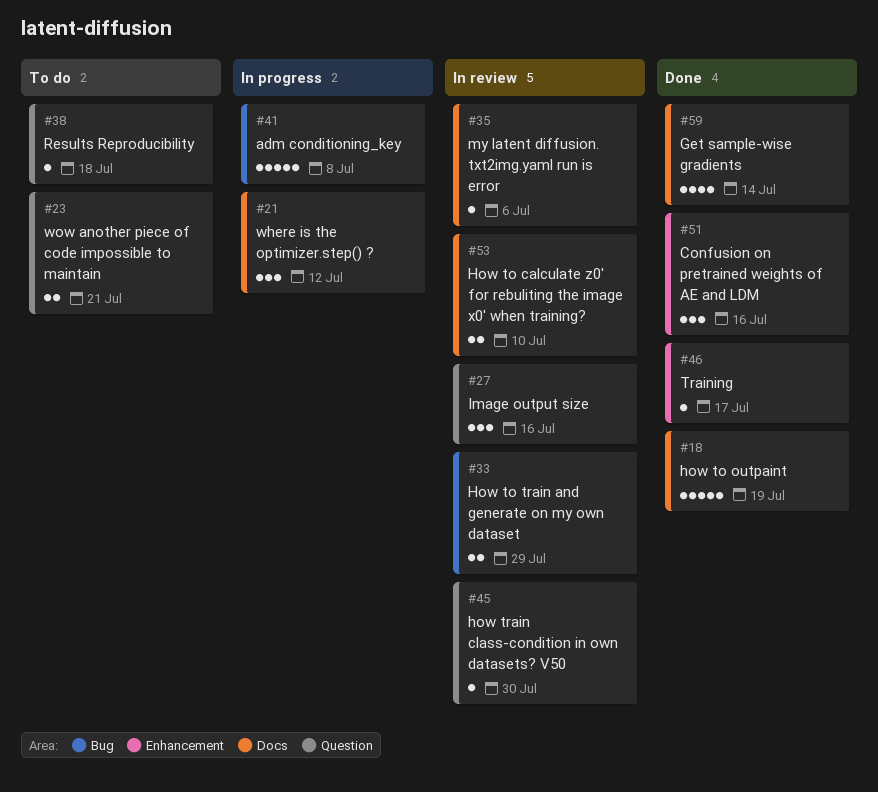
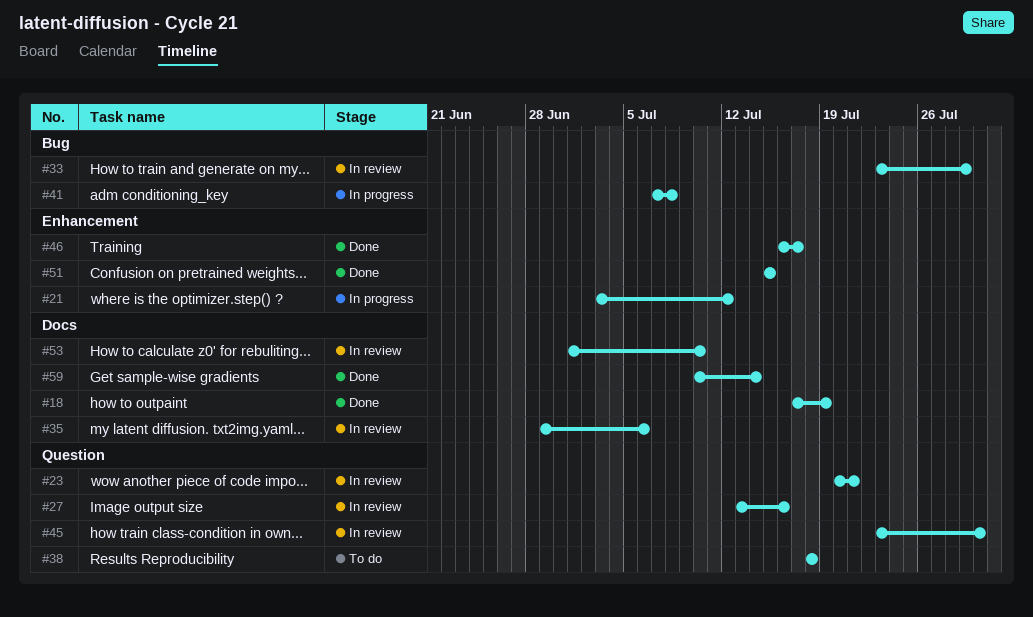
#21, label: Docs -> Enhancement
#23, status: To do -> In review
#51, due: Jul 16 -> Jul 15

